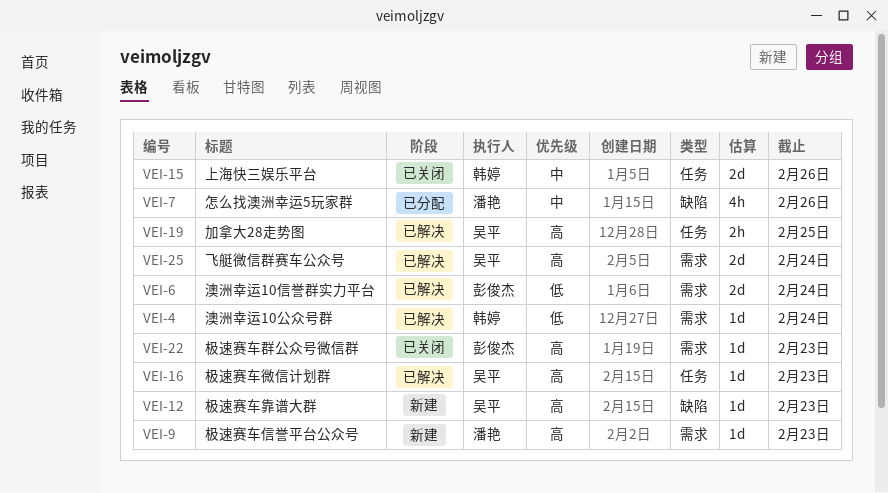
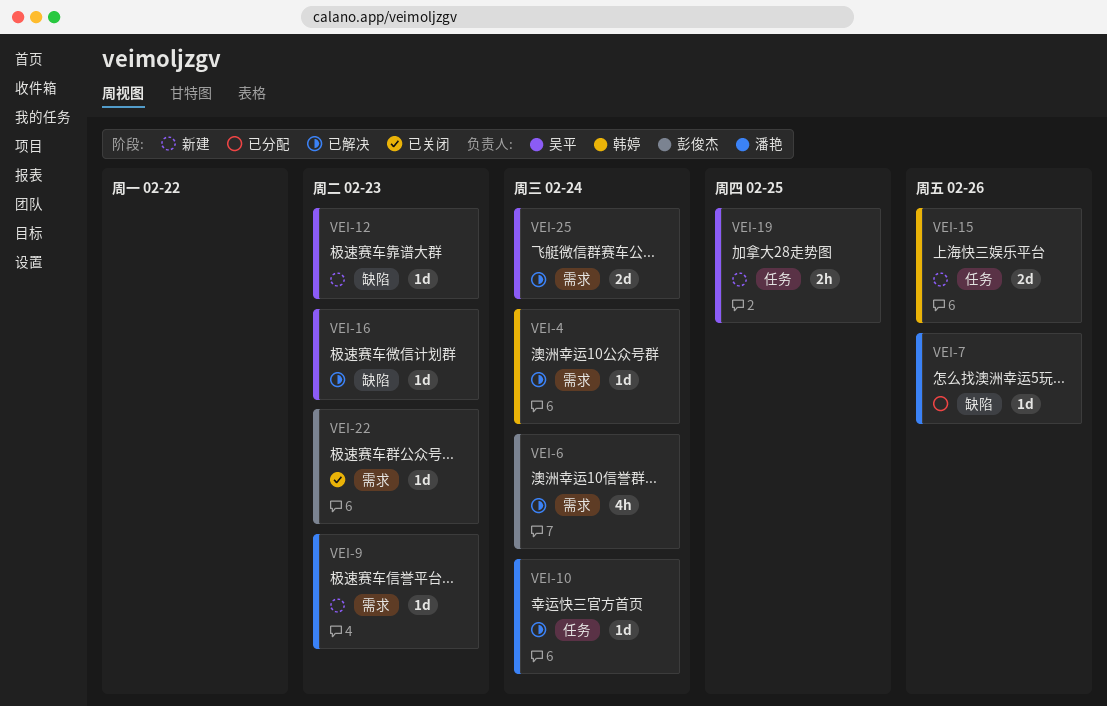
VEI-6, estimate: 2d -> 4h
VEI-7, estimate: 4h -> 1d
VEI-10: none -> present
VEI-15, status: 已关闭 -> 新建
VEI-16, label: 任务 -> 缺陷
VEI-19, status: 已解决 -> 新建

